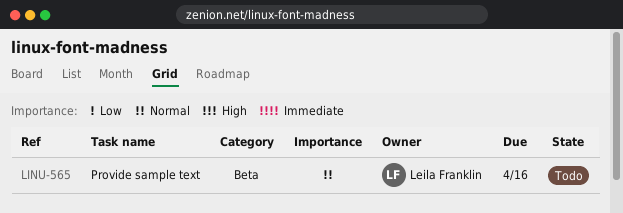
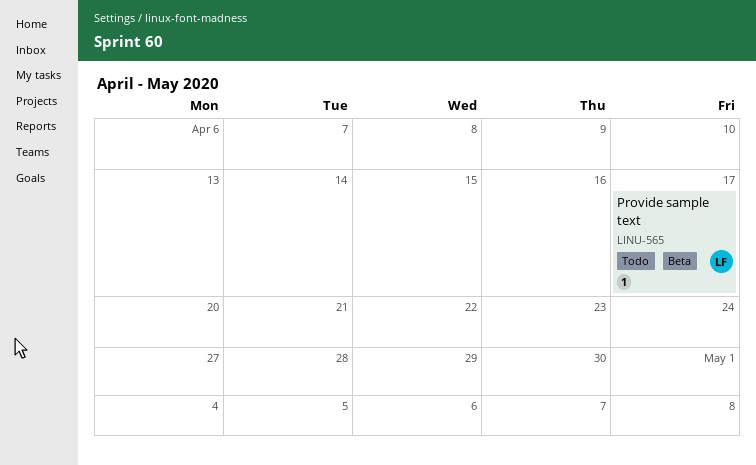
LINU-565, due: Apr 16 -> Apr 17

